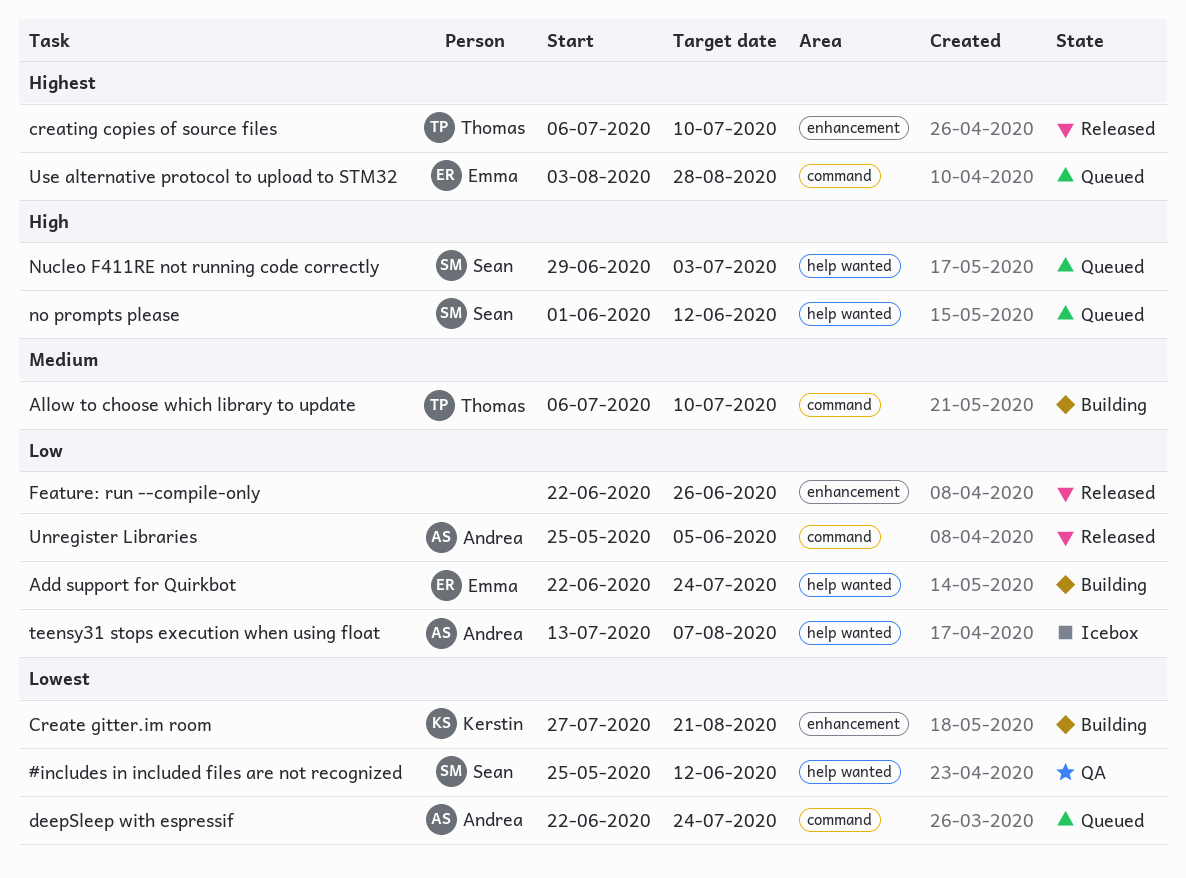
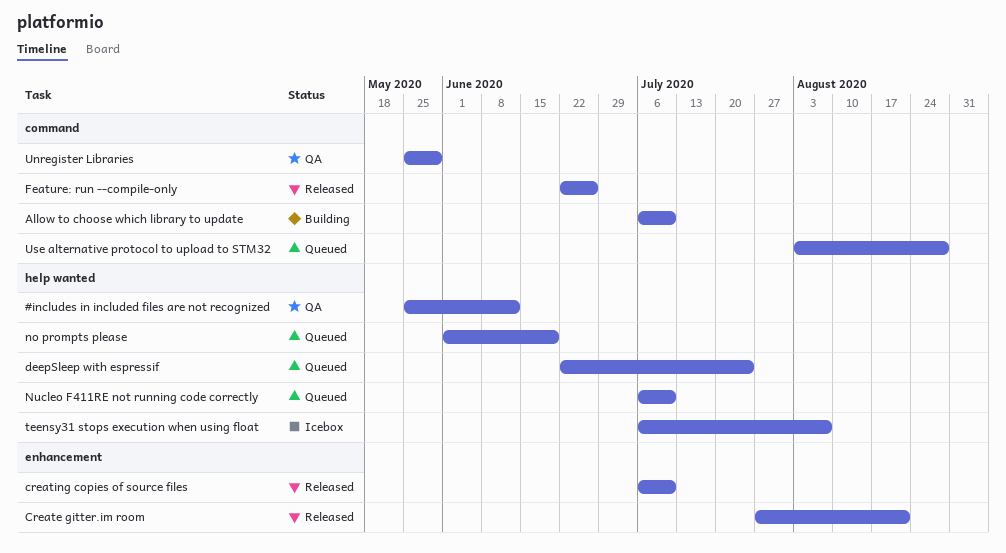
Add support for Quirkbot: present -> none
Create gitter.im room, status: Building -> Released
deepSleep with espressif, label: command -> help wanted
Feature: run --compile-only, label: enhancement -> command
no prompts please, due: Jun 12 -> Jun 19
Nucleo F411RE not running code correctly, start: Jun 29 -> Jul 6
Nucleo F411RE not running code correctly, due: Jul 3 -> Jul 10
teensy31 stops execution when using float, start: Jul 13 -> Jul 6
Unregister Libraries, status: Released -> QA
Unregister Libraries, due: Jun 5 -> May 29

